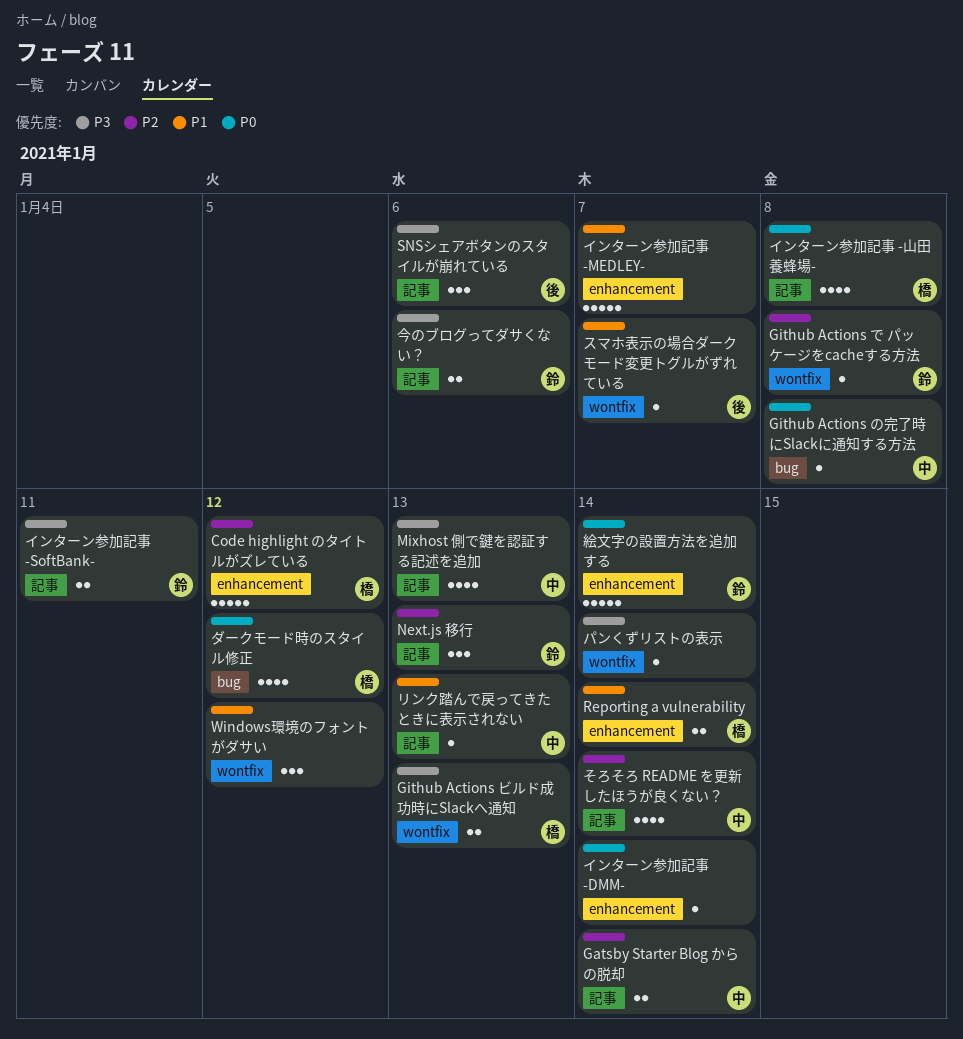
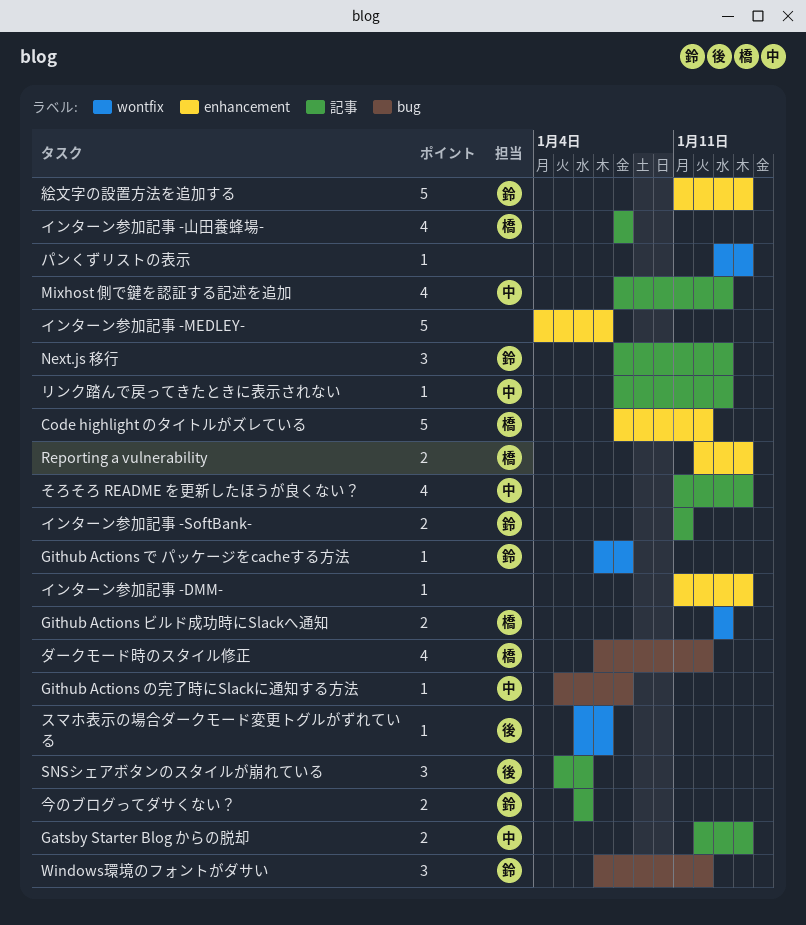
Windows環境のフォントがダサい, owner: none -> 鈴
Windows環境のフォントがダサい, label: wontfix -> bug

